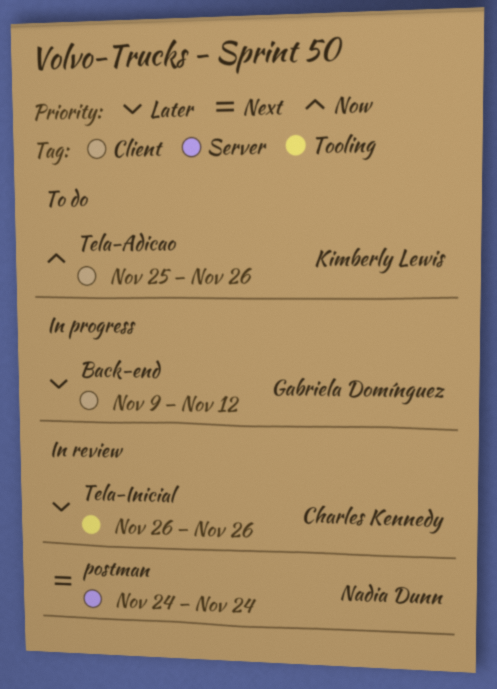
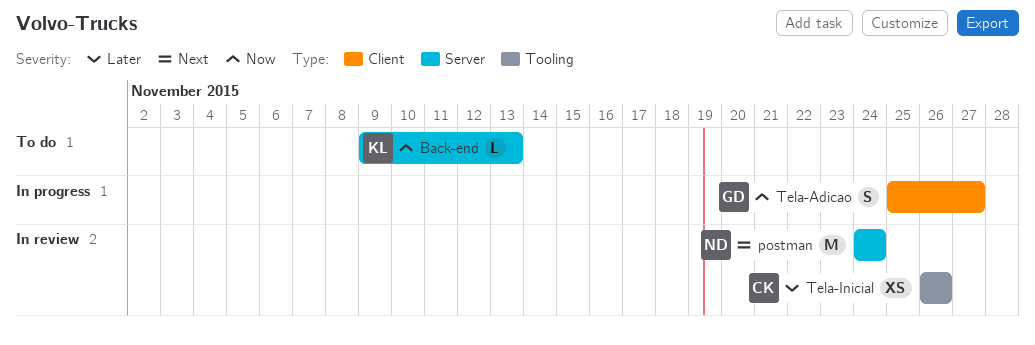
Back-end, status: In progress -> To do
Back-end, owner: Gabriela Domínguez -> Kimberly Lewis
Back-end, priority: Later -> Now
Back-end, label: Client -> Server
Back-end, due: Nov 12 -> Nov 13
Tela-Adicao, status: To do -> In progress
Tela-Adicao, owner: Kimberly Lewis -> Gabriela Domínguez
Tela-Adicao, due: Nov 26 -> Nov 27

